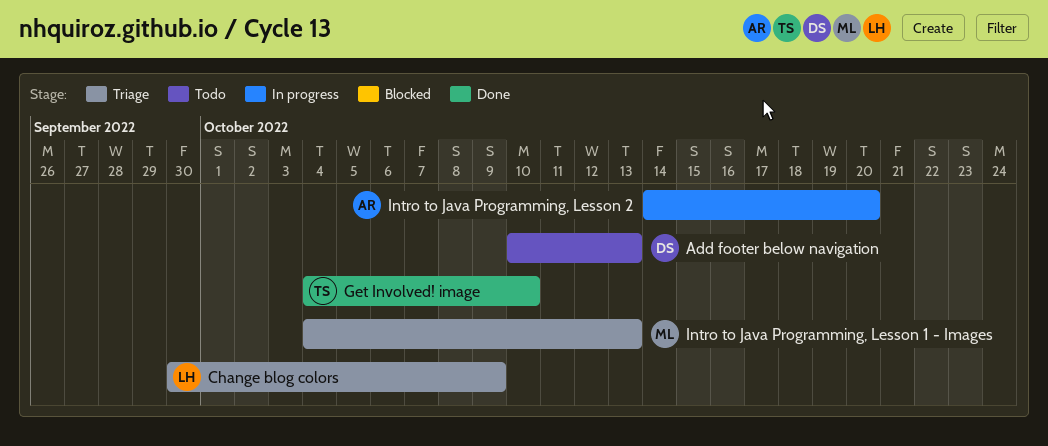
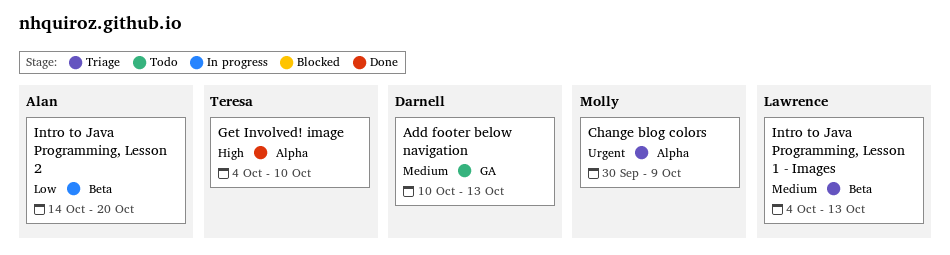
Change blog colors, owner: Lawrence -> Molly
Intro to Java Programming, Lesson 1 - Images, owner: Molly -> Lawrence

